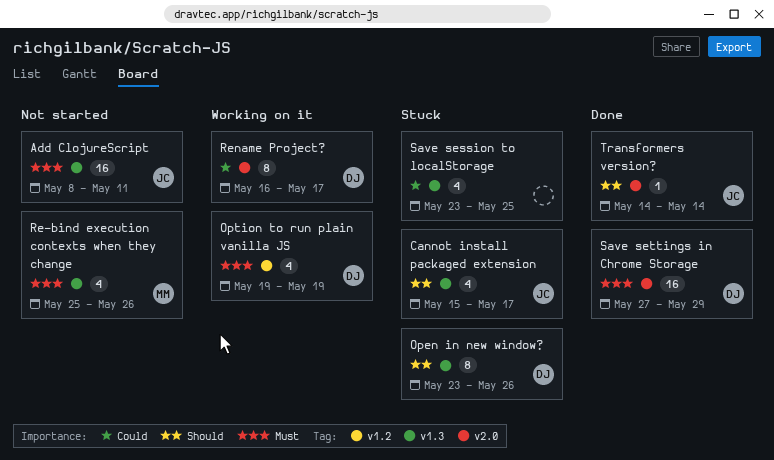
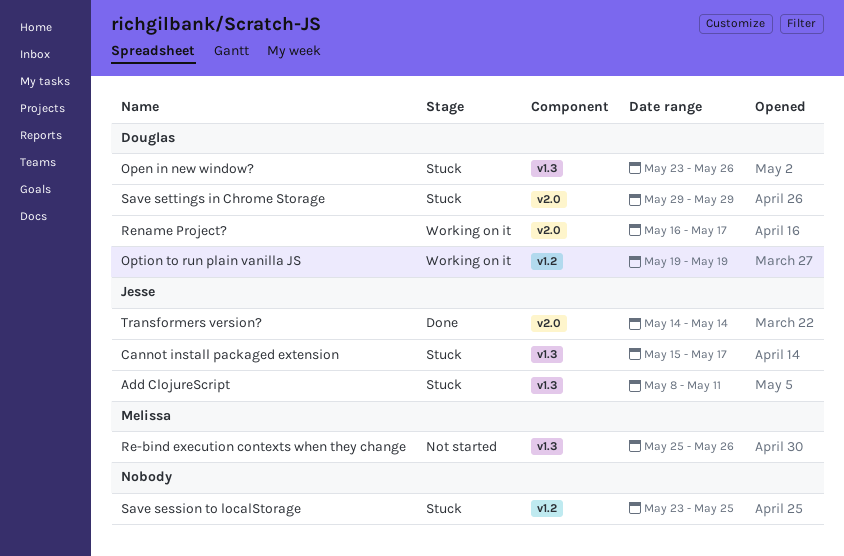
Add ClojureScript, status: Not started -> Stuck
Save session to localStorage, label: v1.3 -> v1.2
Save settings in Chrome Storage, status: Done -> Stuck
Save settings in Chrome Storage, start: May 27 -> May 29

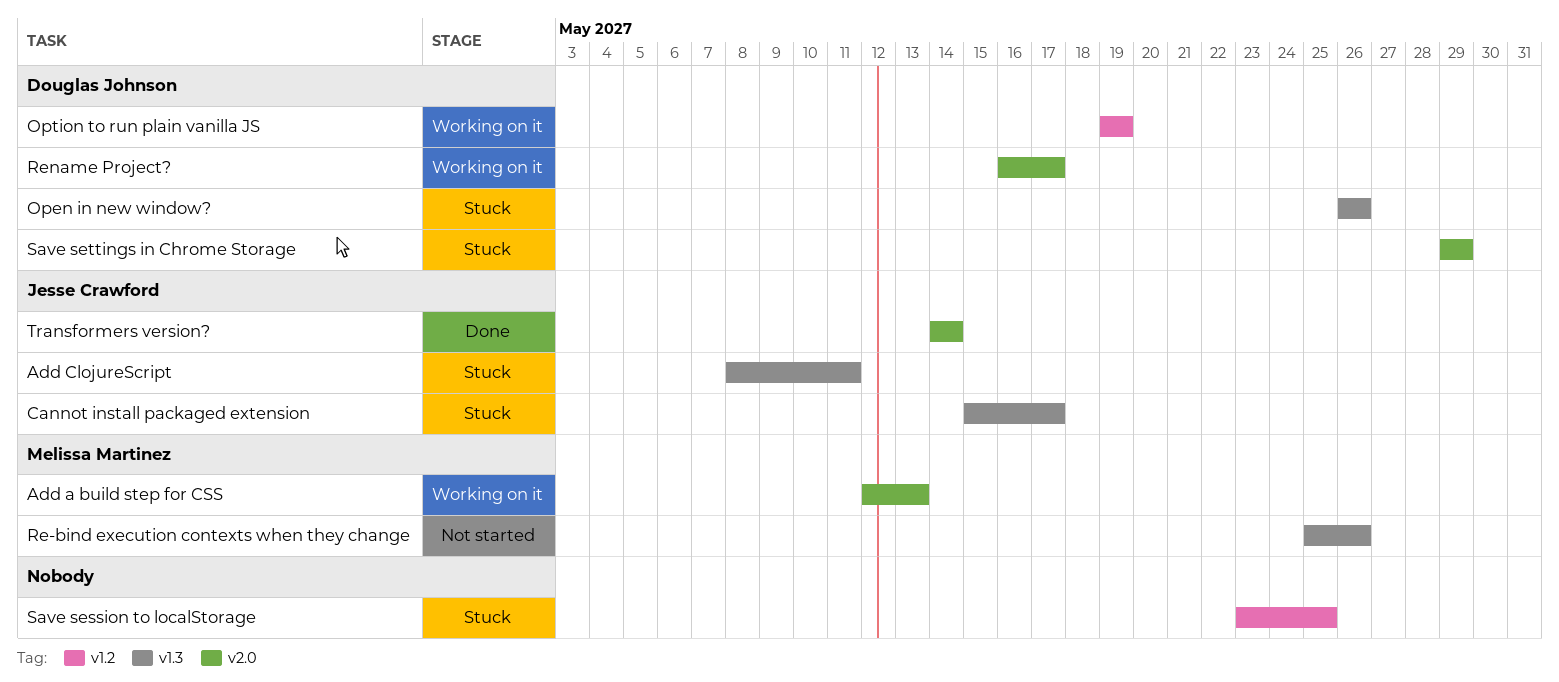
Add a build step for CSS: none -> present
Open in new window?, start: May 23 -> May 26

